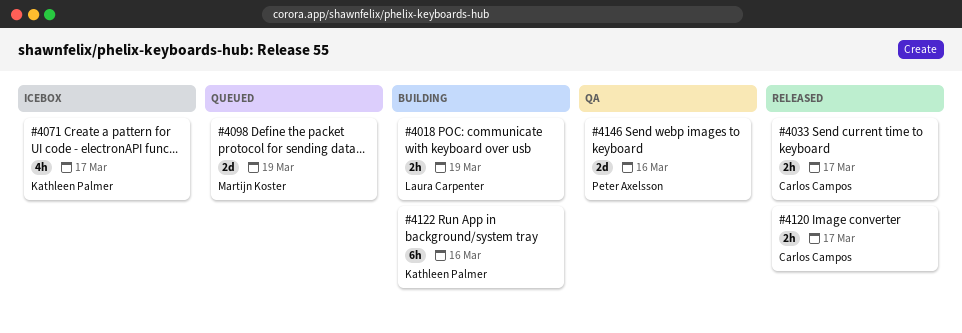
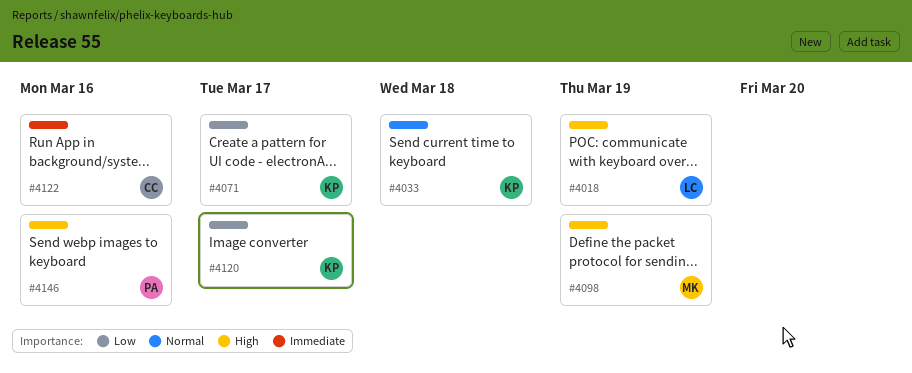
#4033, owner: Carlos Campos -> Kathleen Palmer
#4033, due: Mar 17 -> Mar 18
#4120, owner: Carlos Campos -> Kathleen Palmer
#4122, owner: Kathleen Palmer -> Carlos Campos

